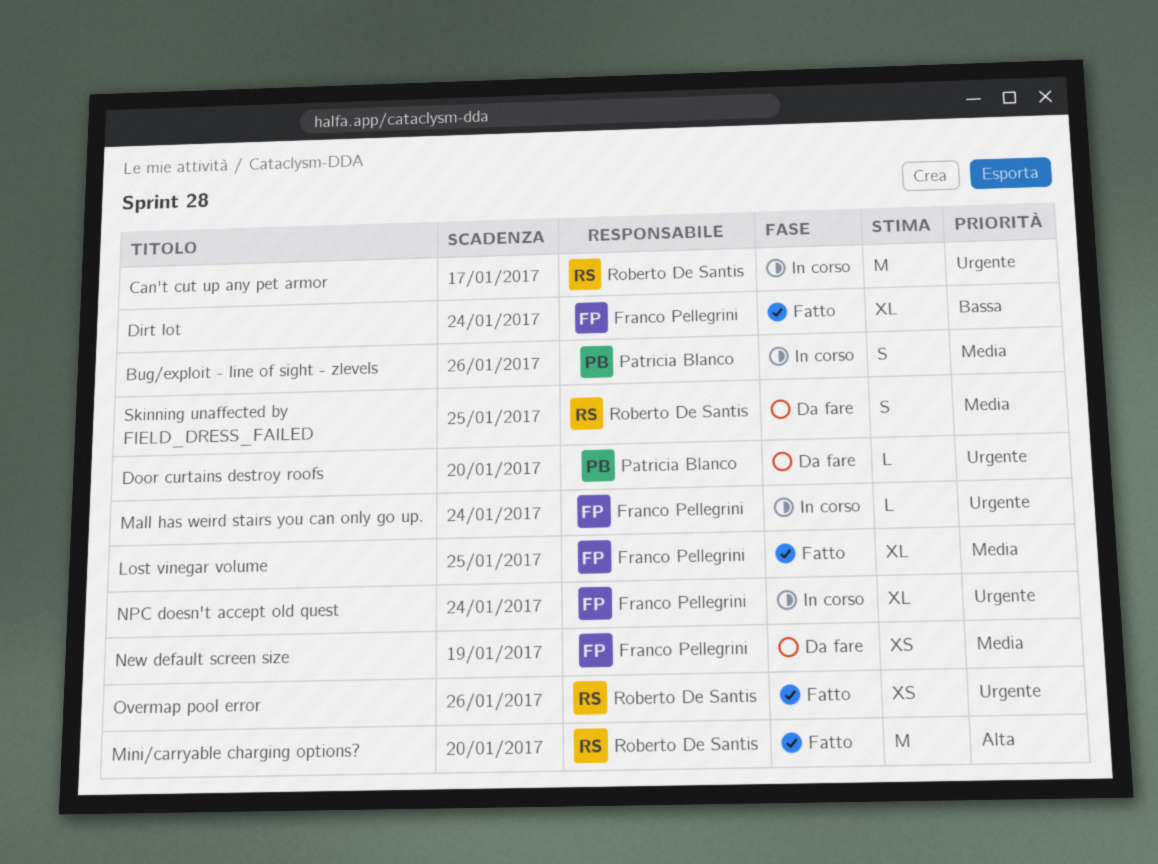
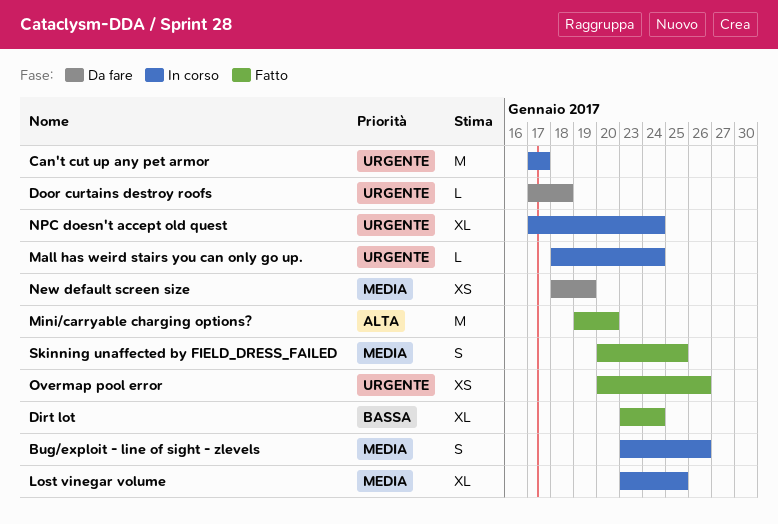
Door curtains destroy roofs, due: Jan 20 -> Jan 18
Lost vinegar volume, status: Fatto -> In corso
Skinning unaffected by FIELD_DRESS_FAILED, status: Da fare -> Fatto

